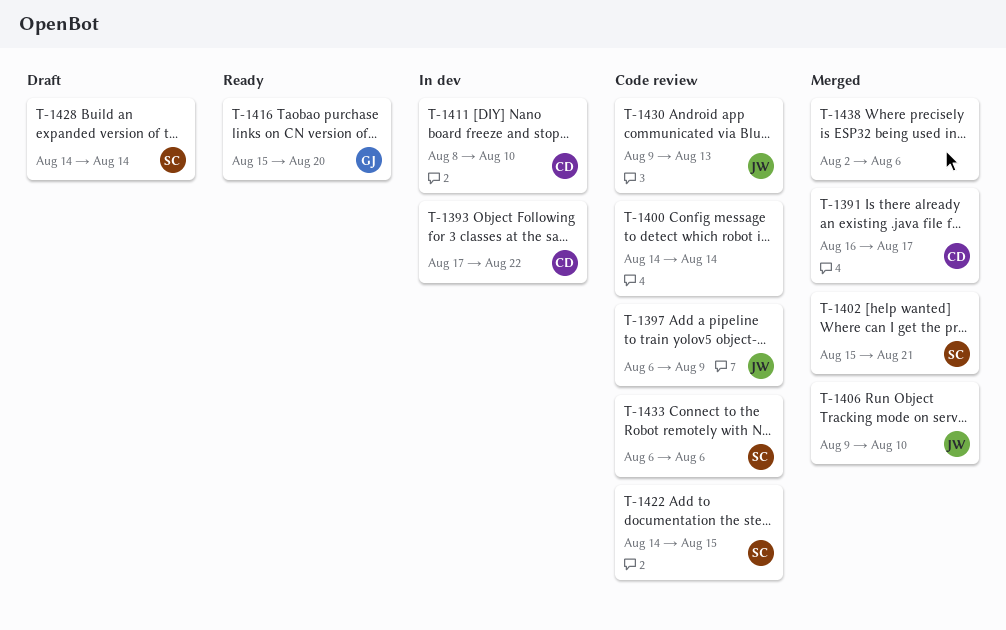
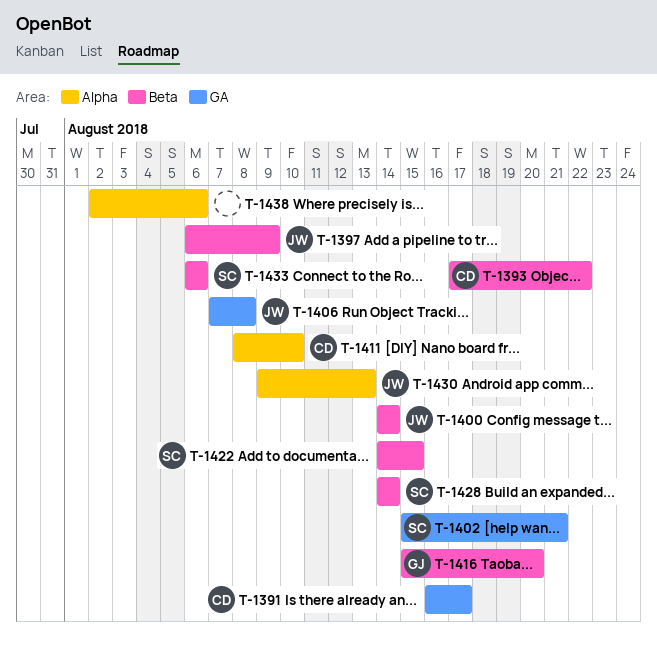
T-1400, owner: none -> JW
T-1406, start: Aug 9 -> Aug 7
T-1406, due: Aug 10 -> Aug 8

